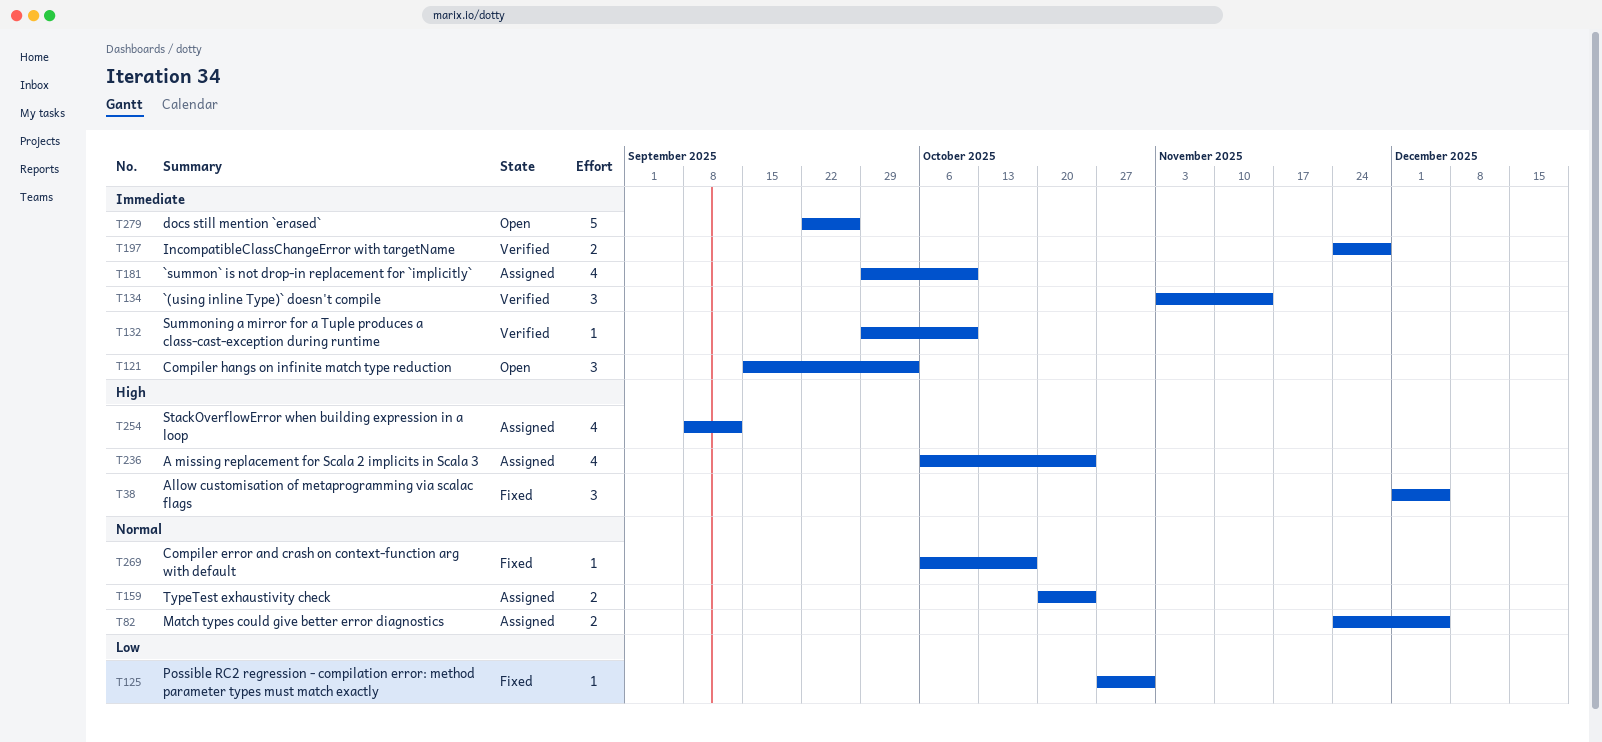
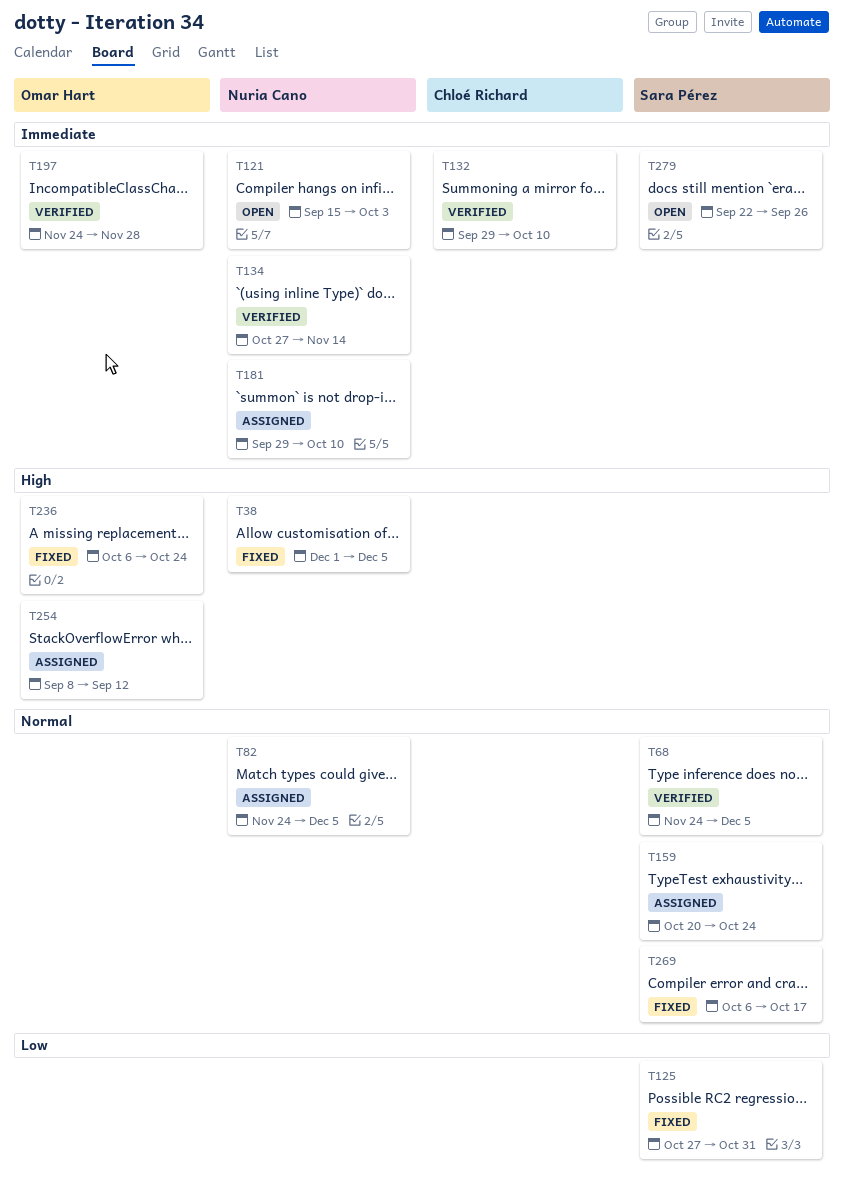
T68: none -> present
T134, start: Nov 3 -> Oct 27
T236, status: Assigned -> Fixed

